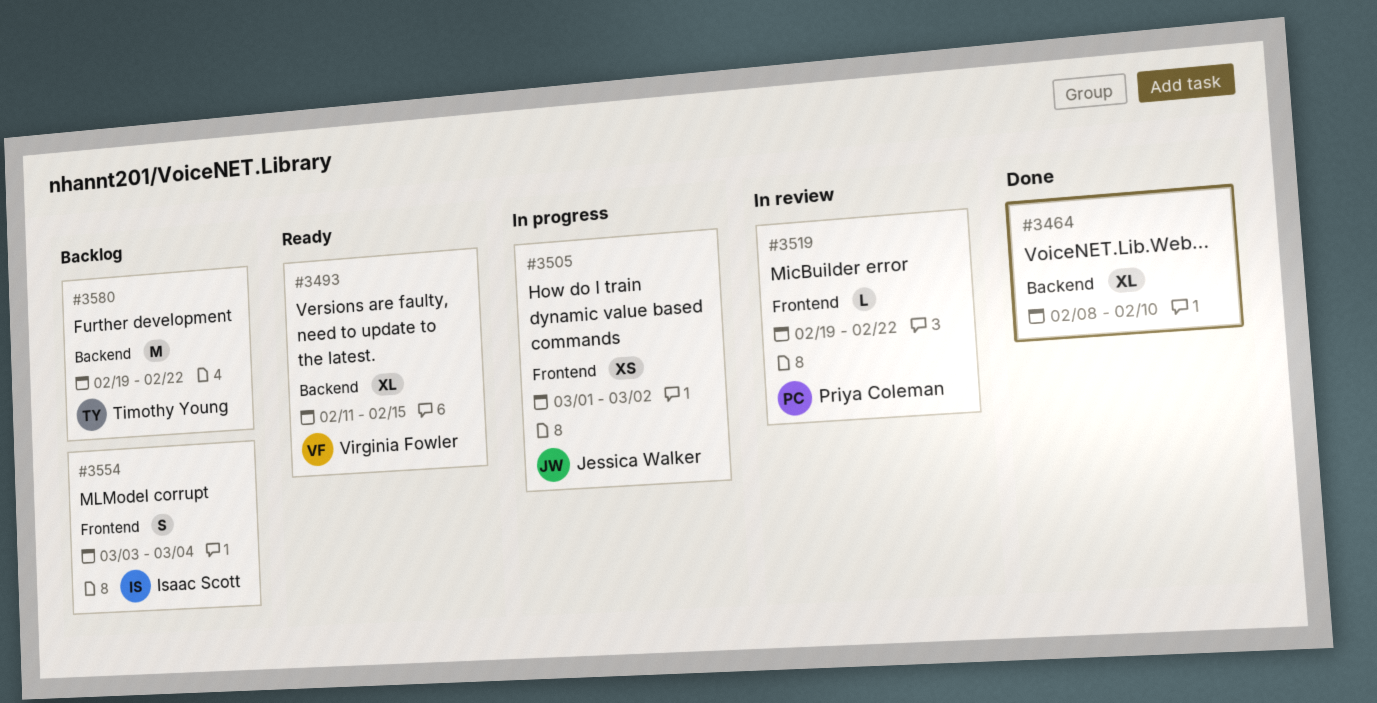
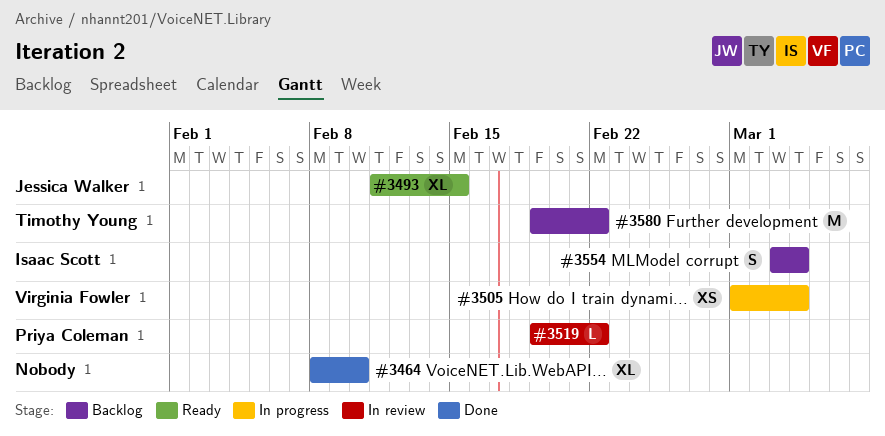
#3493, owner: Virginia Fowler -> Jessica Walker
#3505, owner: Jessica Walker -> Virginia Fowler
#3505, due: Mar 2 -> Mar 4

